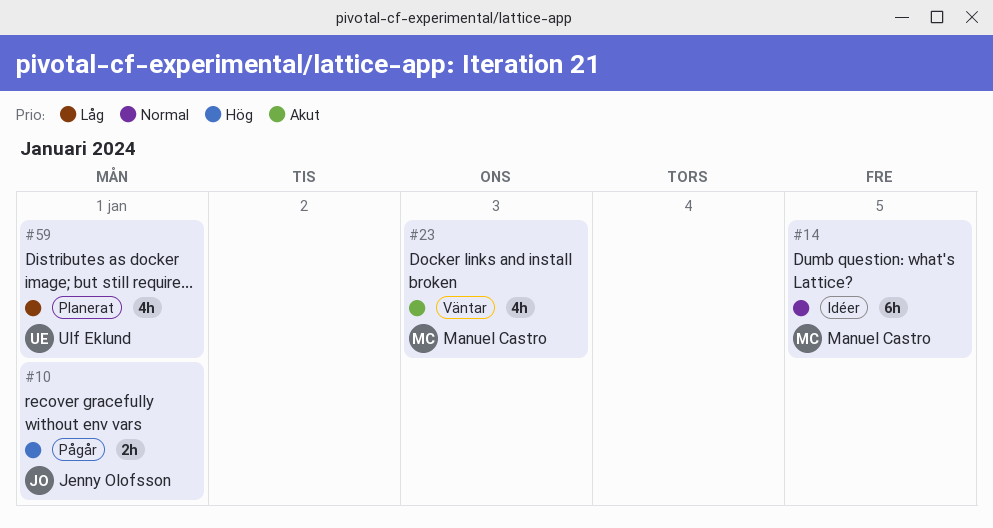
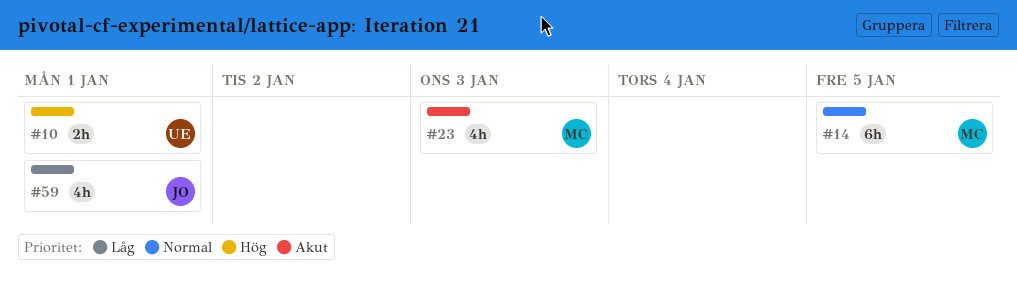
#10, owner: Jenny Olofsson -> Ulf Eklund
#59, owner: Ulf Eklund -> Jenny Olofsson

